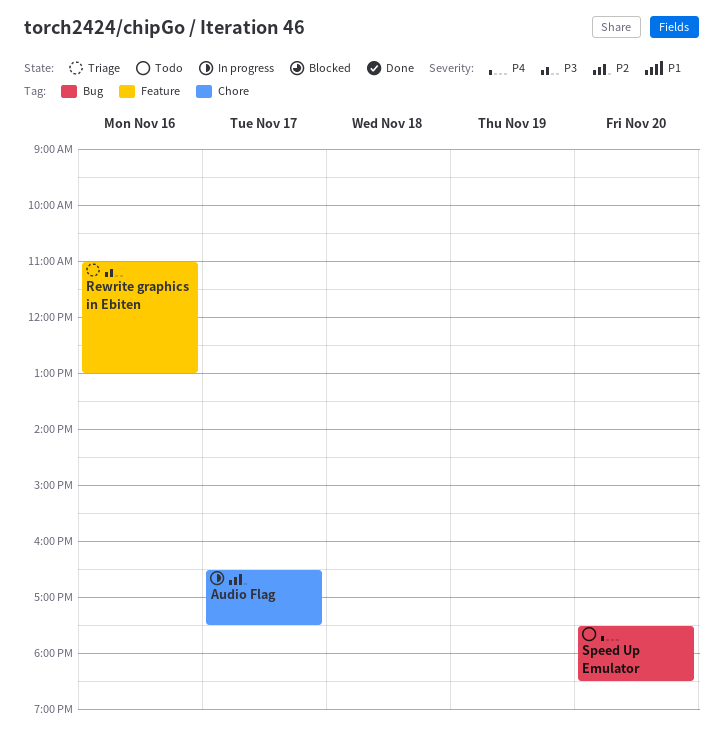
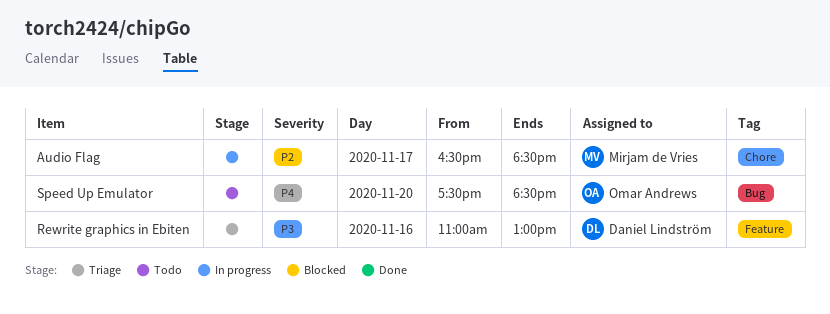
Audio Flag, ends: 17:30 -> 18:30

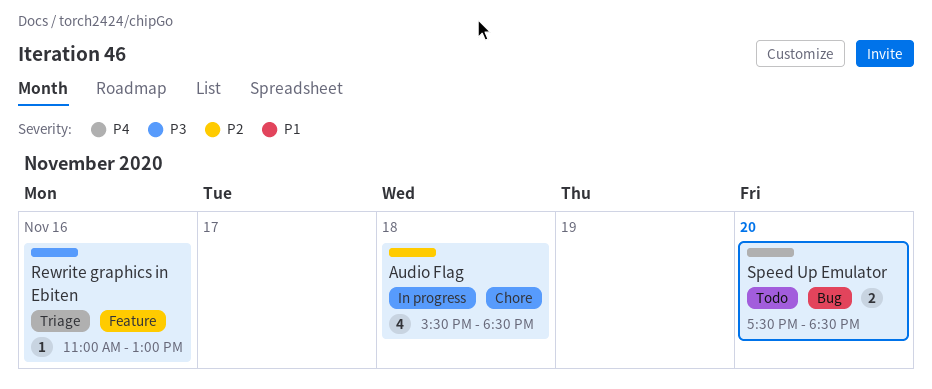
Audio Flag, day: Nov 17 -> Nov 18
Audio Flag, begins: 16:30 -> 15:30

